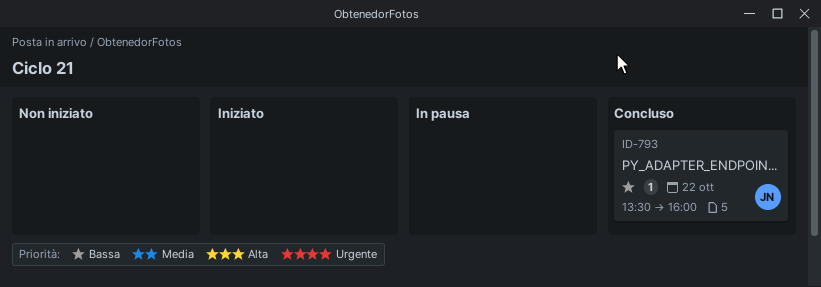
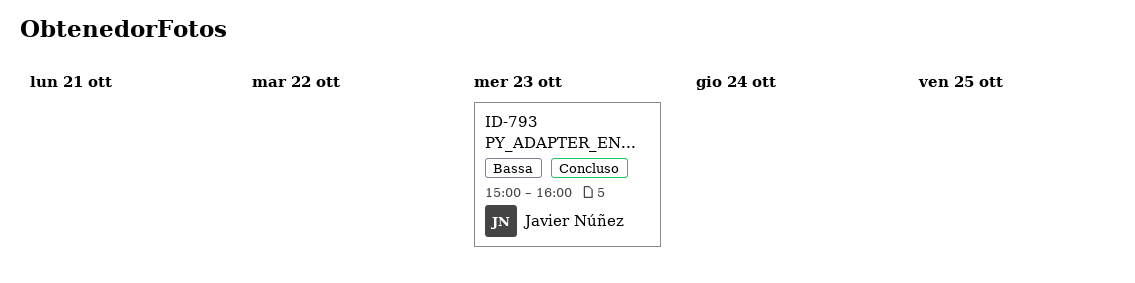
ID-793, day: Oct 22 -> Oct 23
ID-793, begins: 13:30 -> 15:00

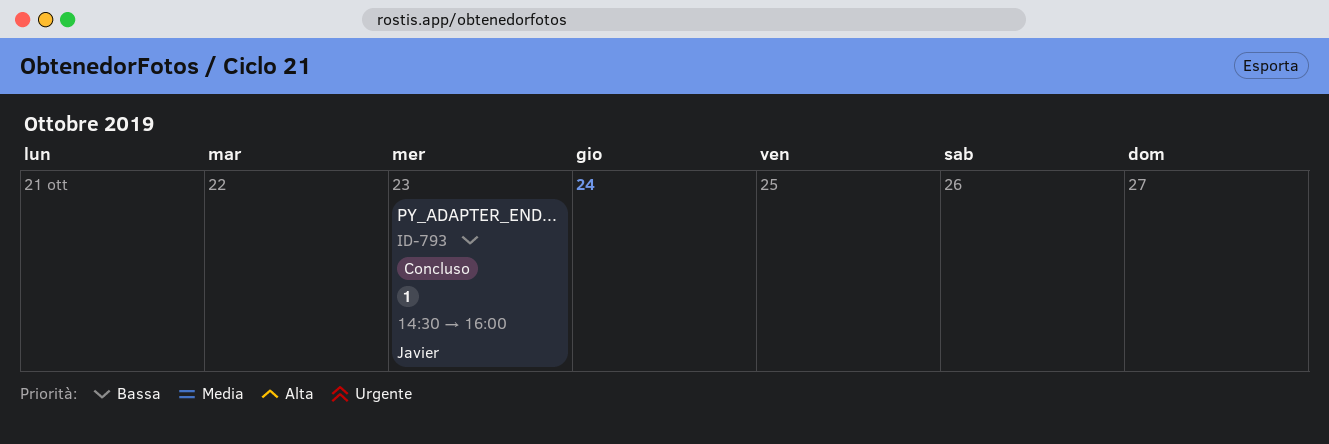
ID-793, begins: 15:00 -> 14:30

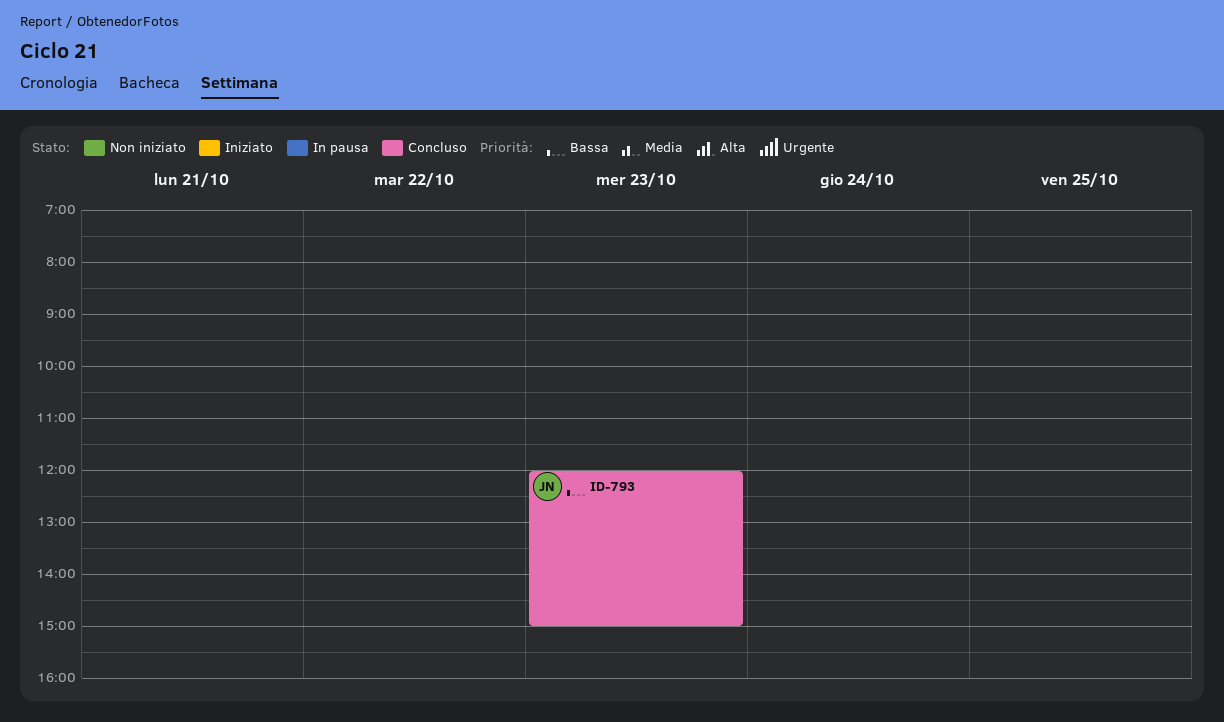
ID-793, begins: 14:30 -> 12:00
ID-793, ends: 16:00 -> 15:00

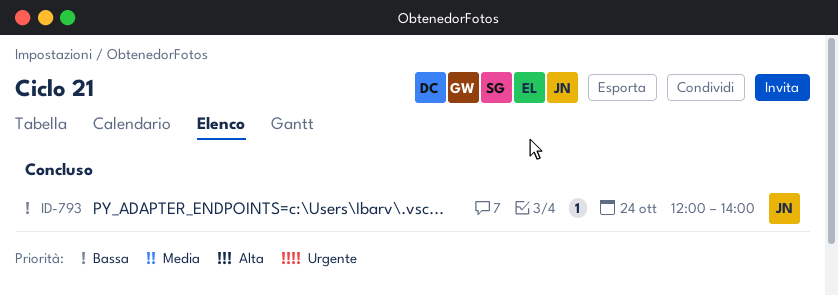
ID-793, day: Oct 23 -> Oct 24
ID-793, ends: 15:00 -> 14:00

